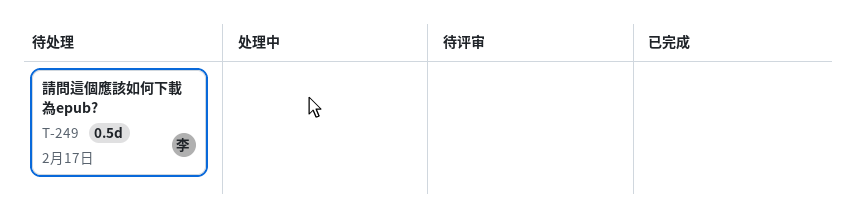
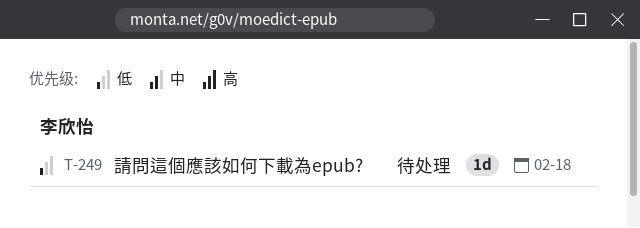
T-249, estimate: 0.5d -> 1d
T-249, due: Feb 17 -> Feb 18

